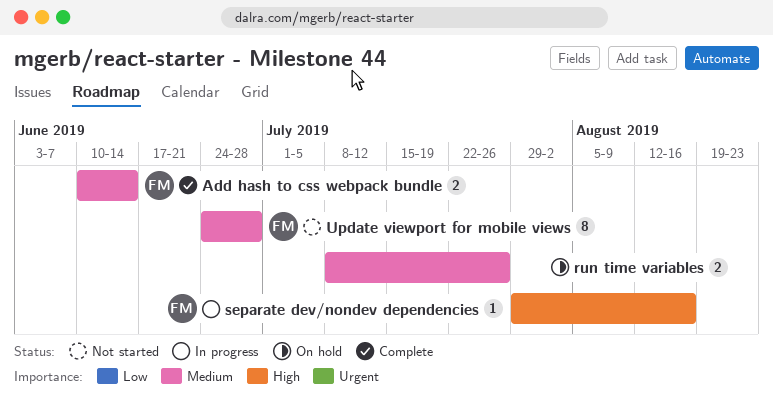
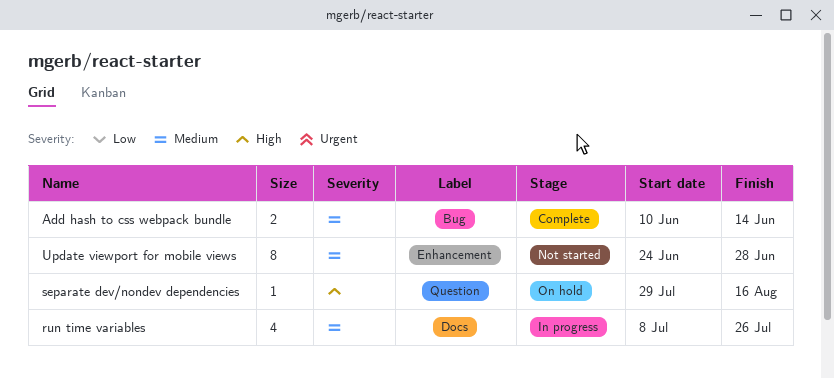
run time variables, status: On hold -> In progress
run time variables, estimate: 2 -> 4
separate dev/nondev dependencies, status: In progress -> On hold

